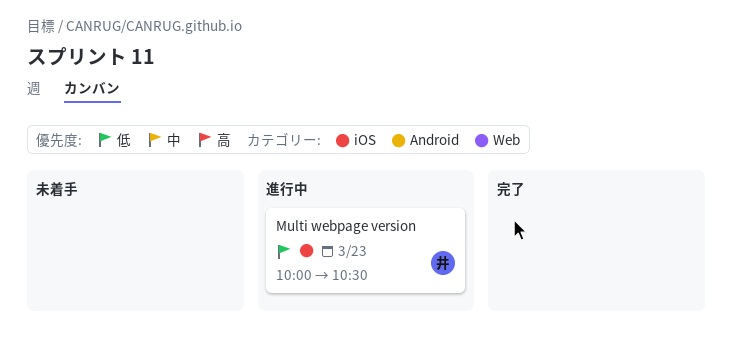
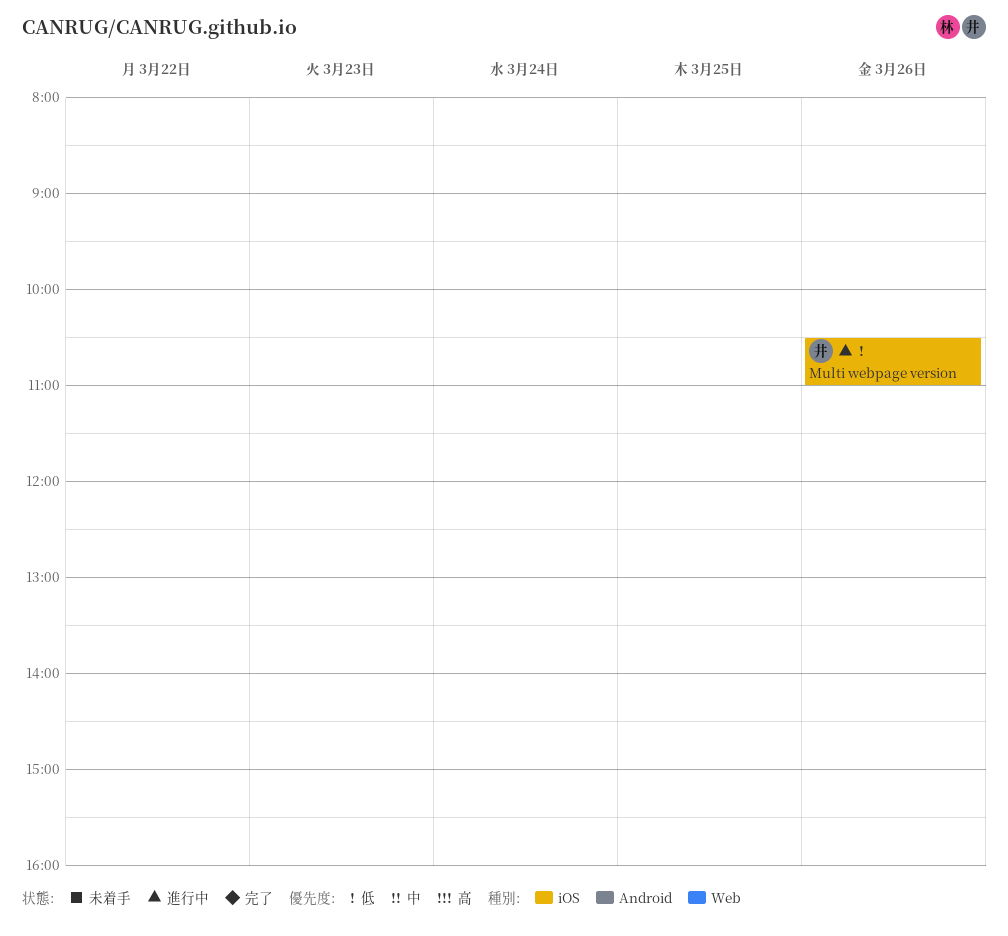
Multi webpage version, day: Mar 23 -> Mar 26
Multi webpage version, begins: 10:00 -> 10:30
Multi webpage version, ends: 10:30 -> 11:00

